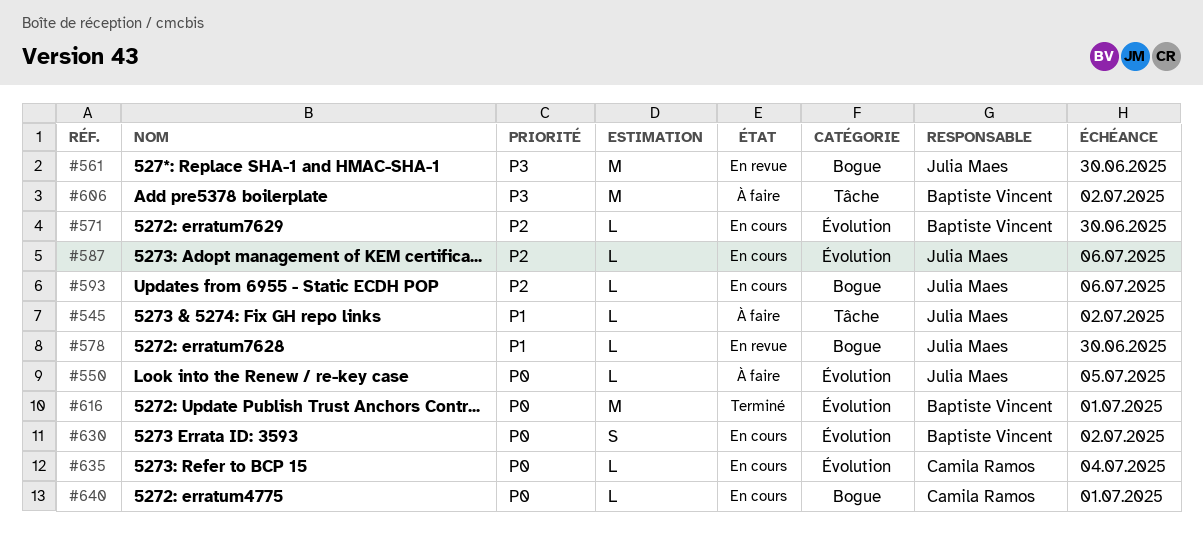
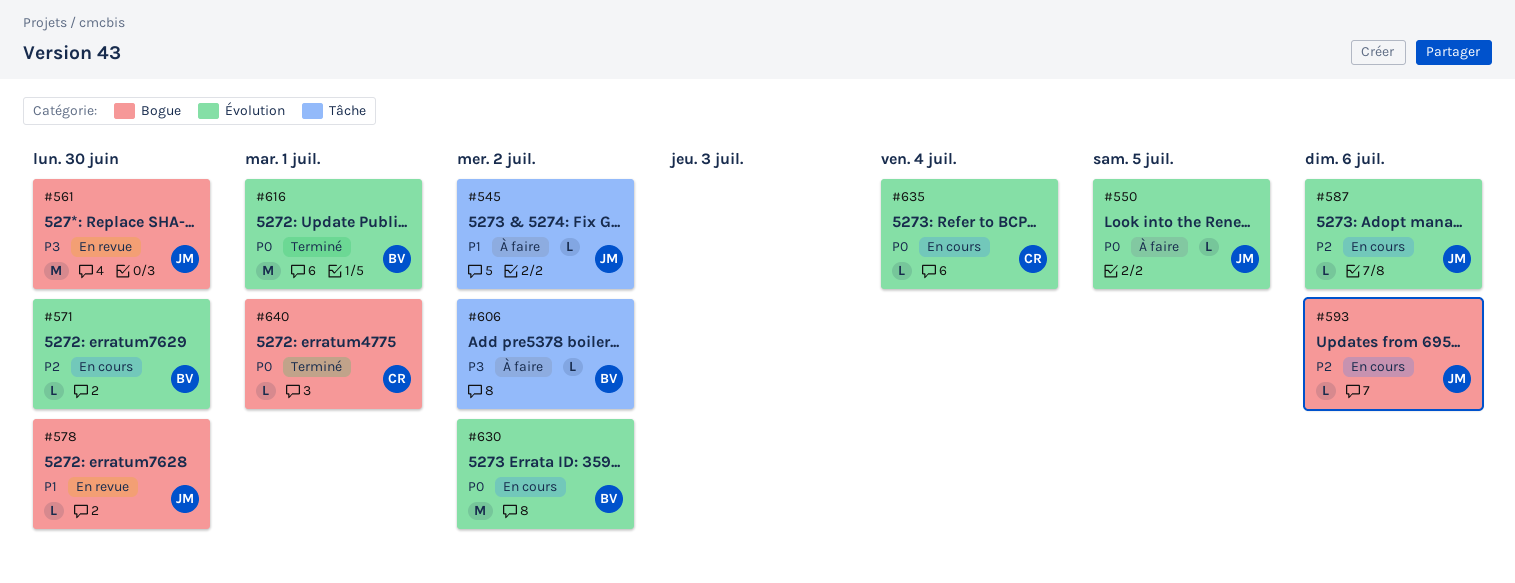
#606, estimate: M -> L
#630, estimate: S -> M
#640, status: En cours -> Terminé

